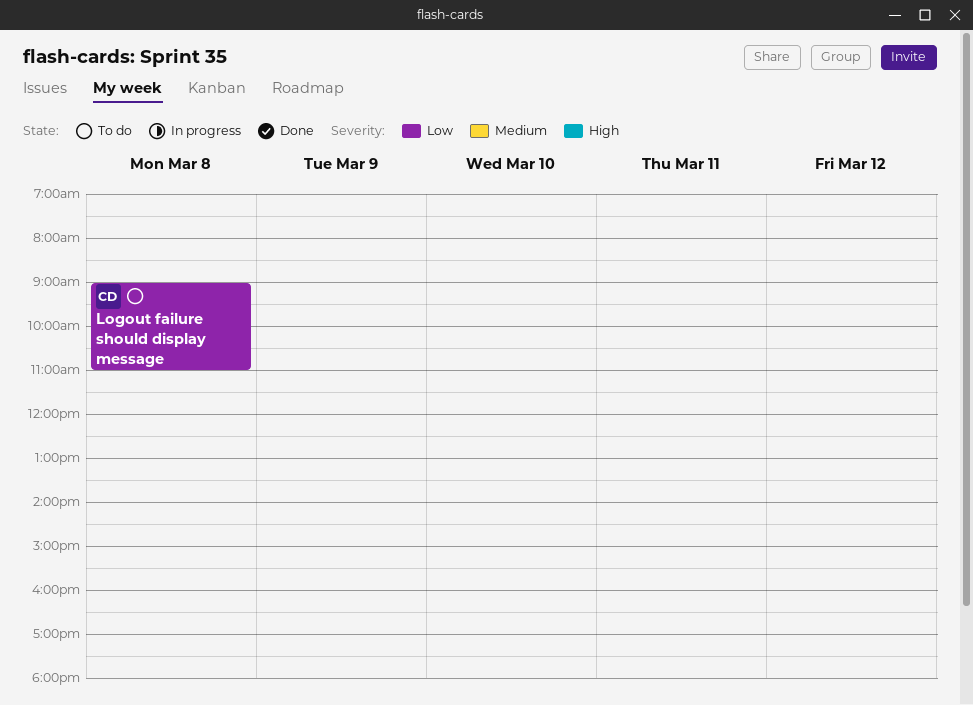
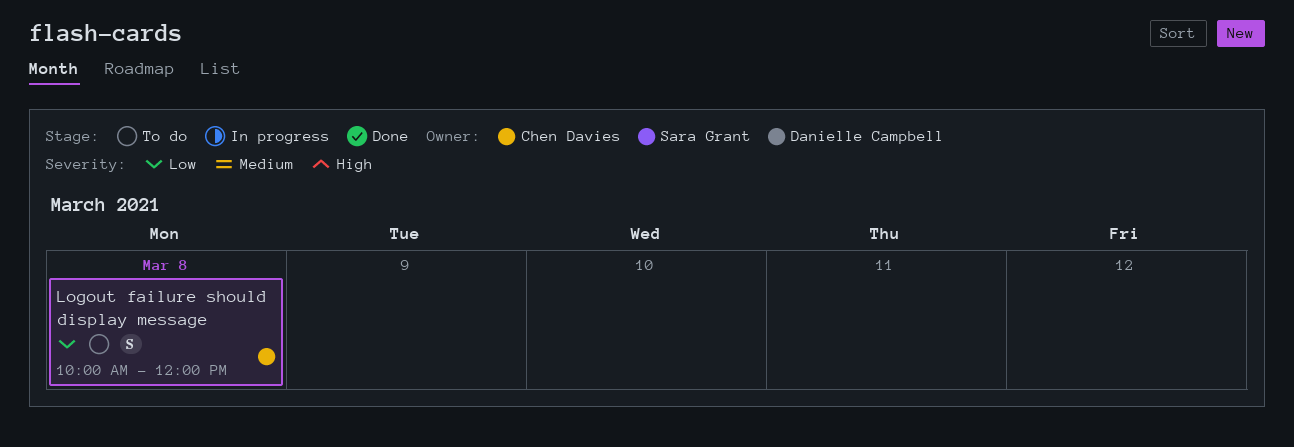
Logout failure should display message, begins: 09:00 -> 10:00
Logout failure should display message, ends: 11:00 -> 12:00

